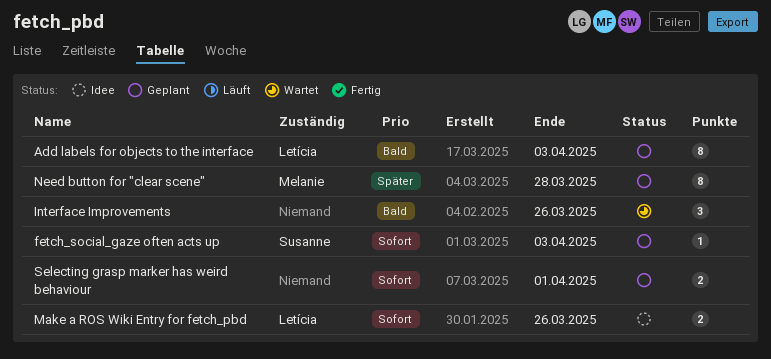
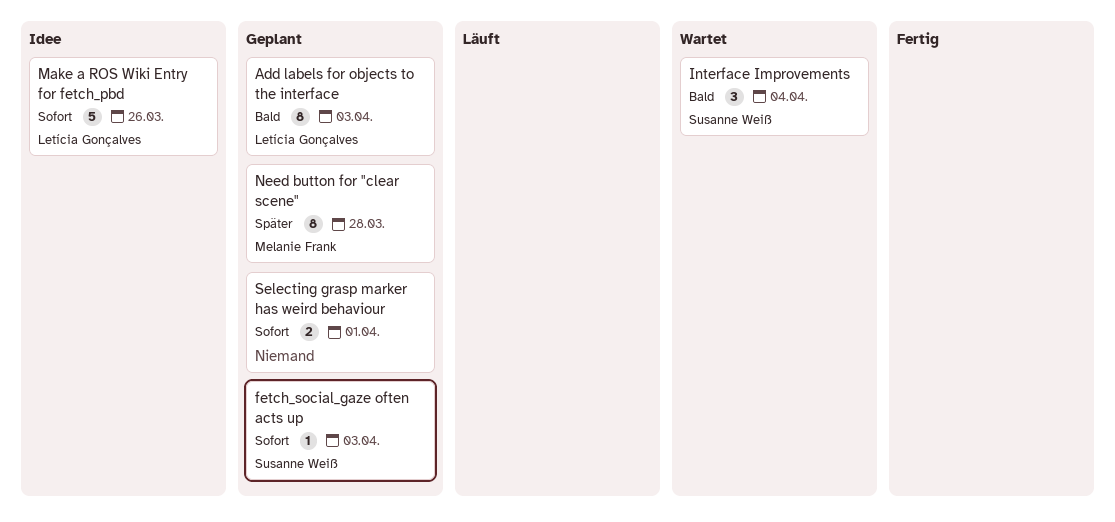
Interface Improvements, owner: none -> Susanne Weiß
Interface Improvements, due: Mar 26 -> Apr 4
Make a ROS Wiki Entry for fetch_pbd, estimate: 2 -> 5

